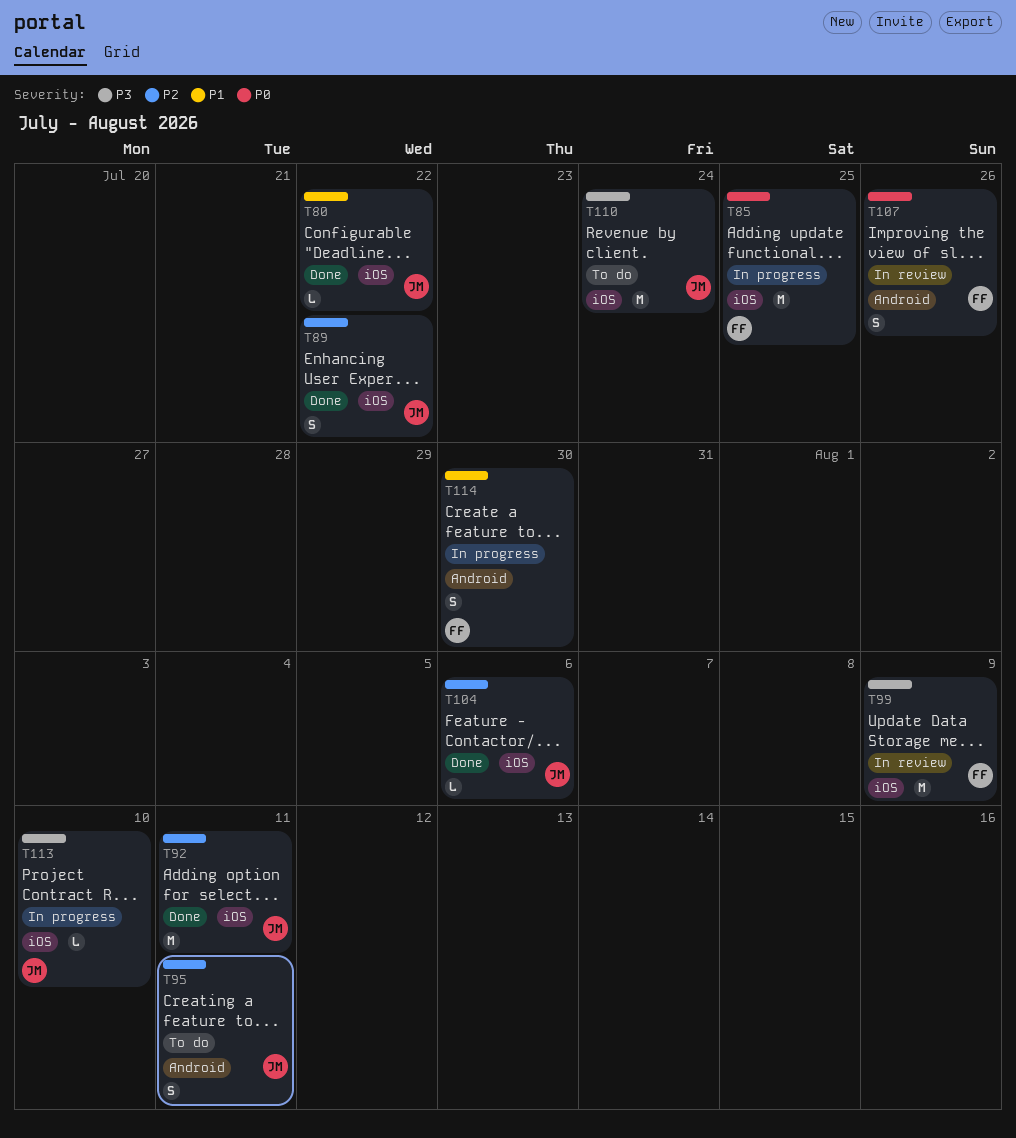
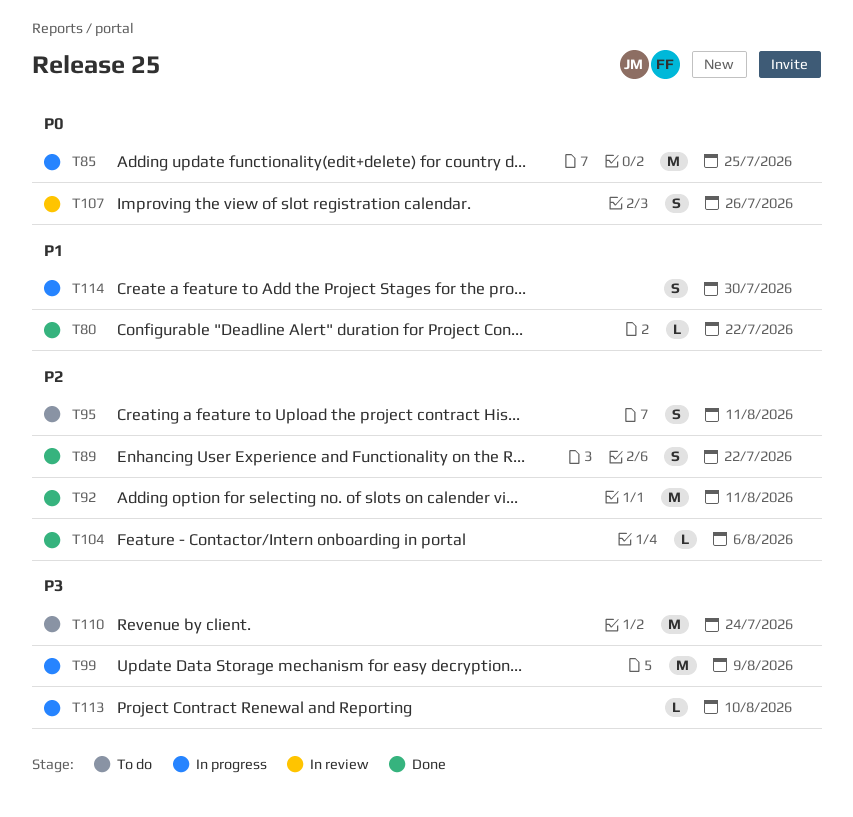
T99, status: In review -> In progress

